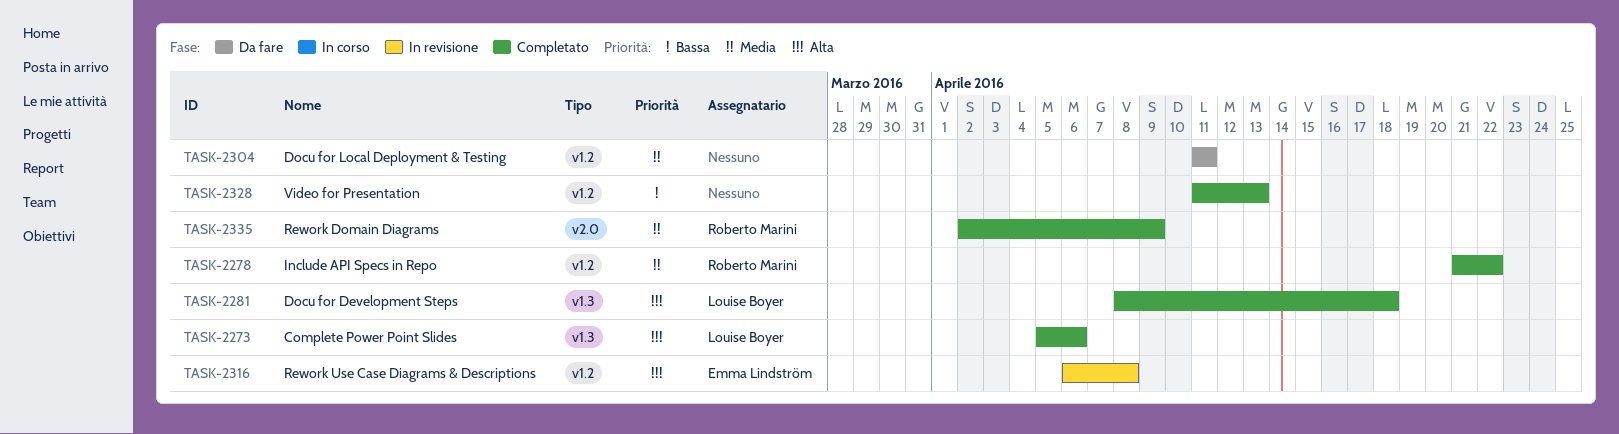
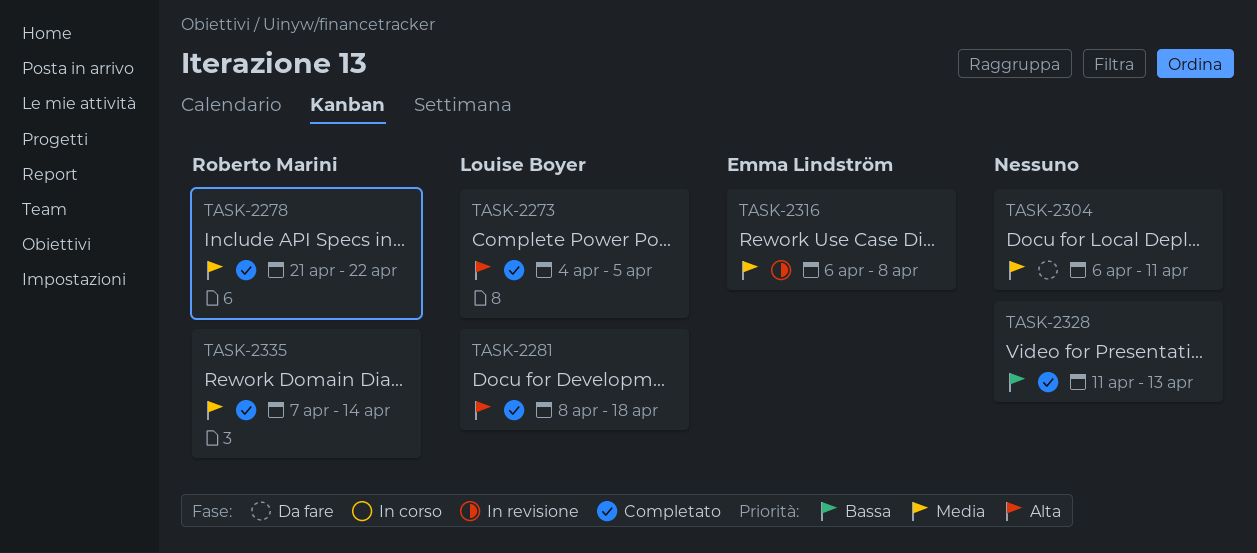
TASK-2273, start: Apr 5 -> Apr 4
TASK-2273, due: Apr 6 -> Apr 5
TASK-2304, start: Apr 11 -> Apr 6
TASK-2316, priority: Alta -> Media
TASK-2335, start: Apr 2 -> Apr 7
TASK-2335, due: Apr 9 -> Apr 14

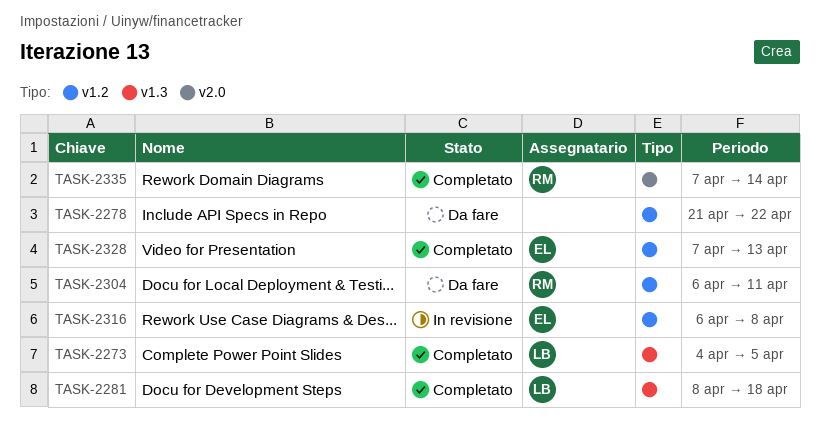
TASK-2278, status: Completato -> Da fare
TASK-2278, owner: Roberto Marini -> none
TASK-2304, owner: none -> Roberto Marini
TASK-2328, owner: none -> Emma Lindström
TASK-2328, start: Apr 11 -> Apr 7

